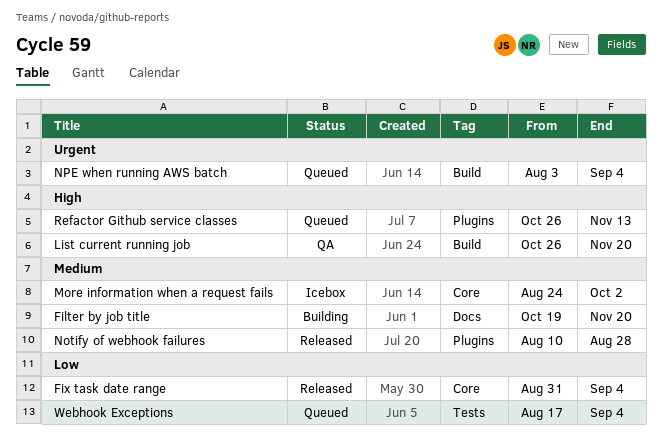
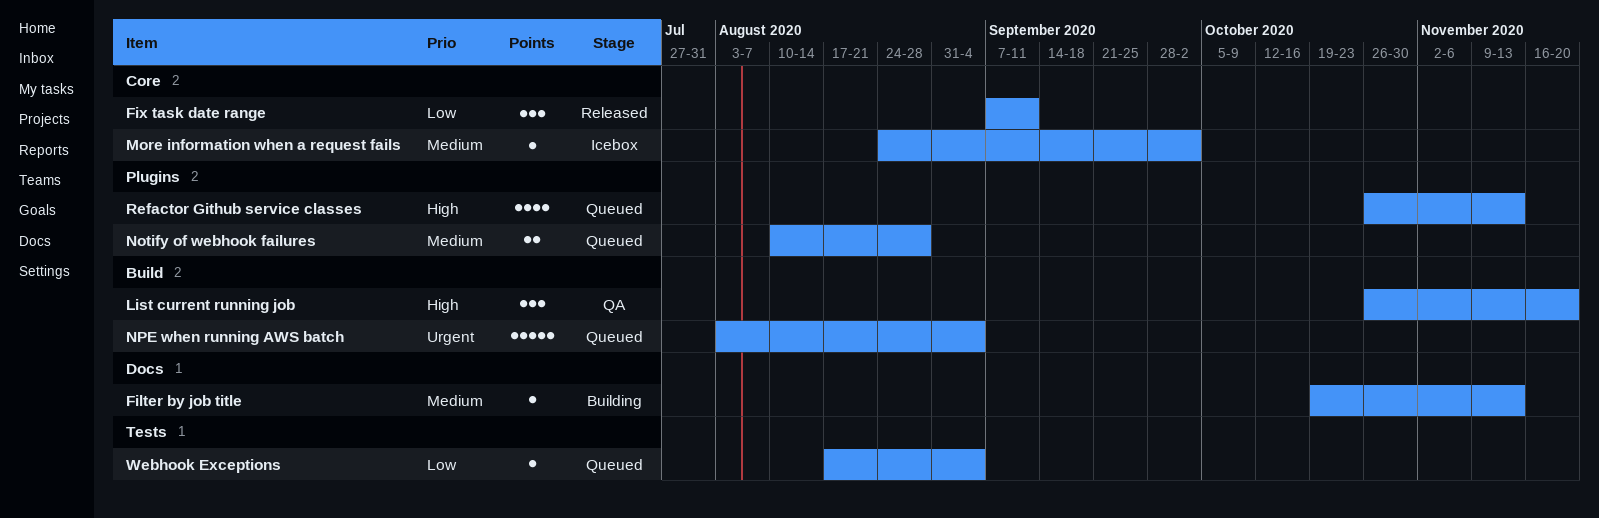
Filter by job title, due: Nov 20 -> Nov 13
Fix task date range, start: Aug 31 -> Sep 7
Fix task date range, due: Sep 4 -> Sep 11
Notify of webhook failures, status: Released -> Queued

